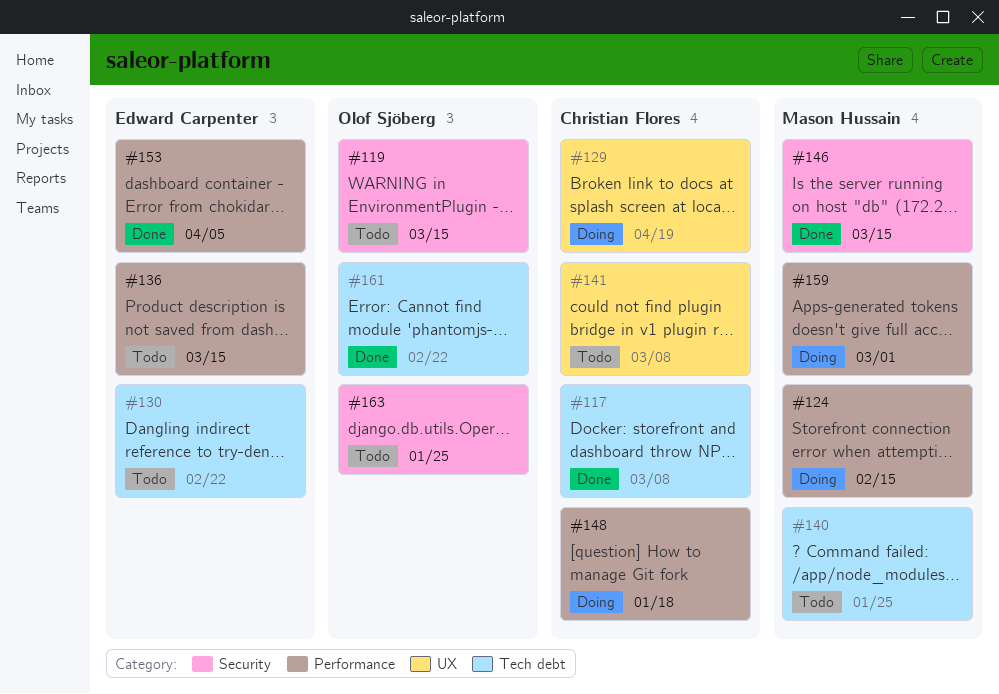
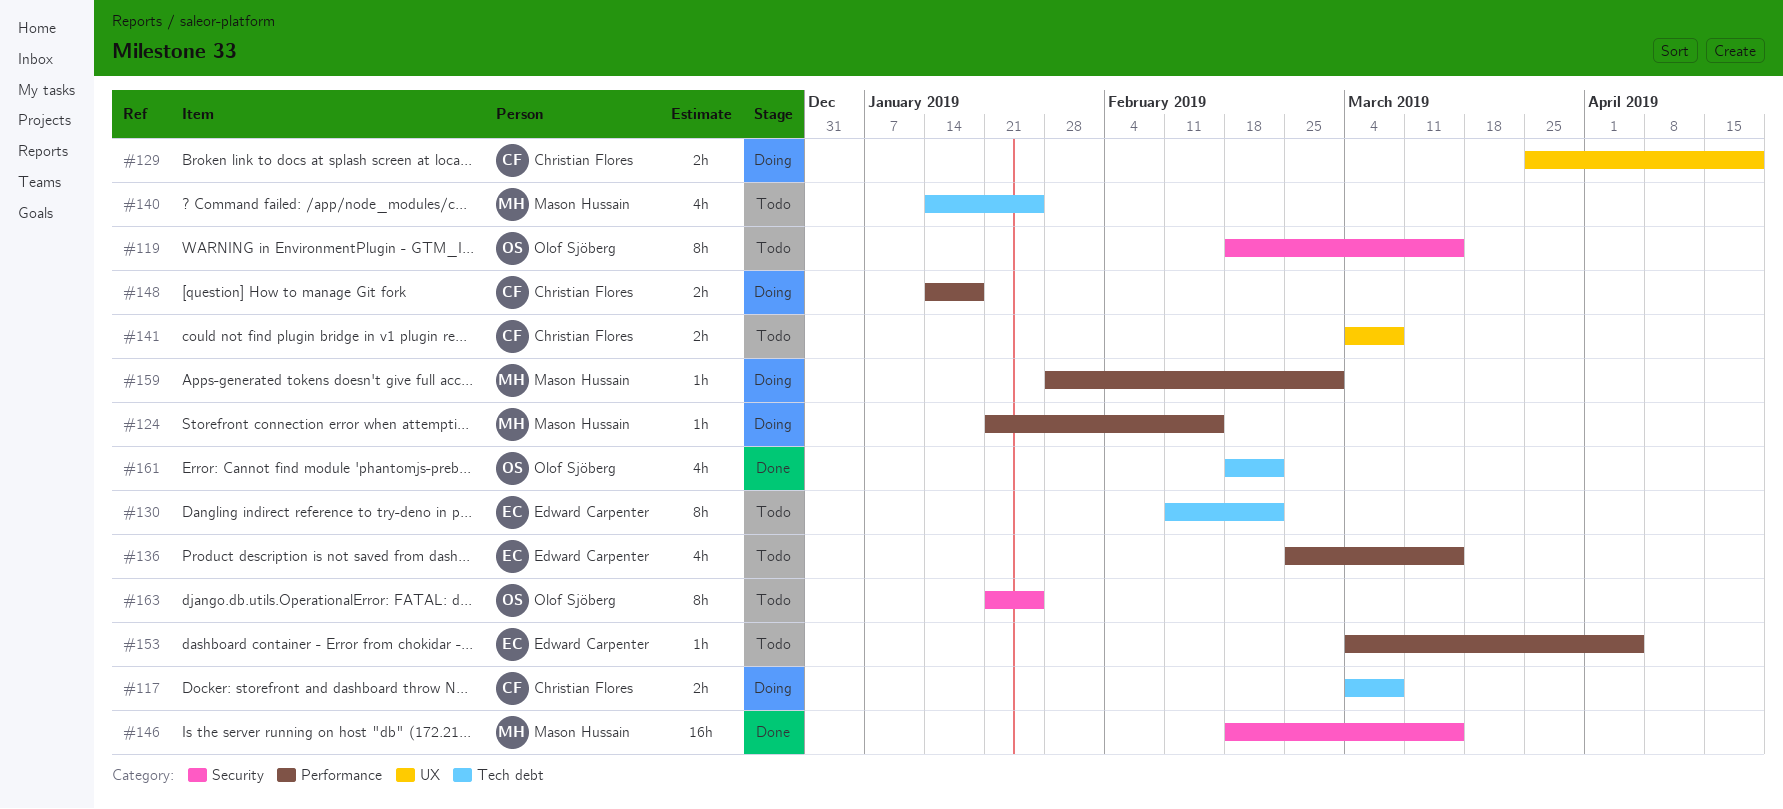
#117, status: Done -> Doing
#153, status: Done -> Todo

